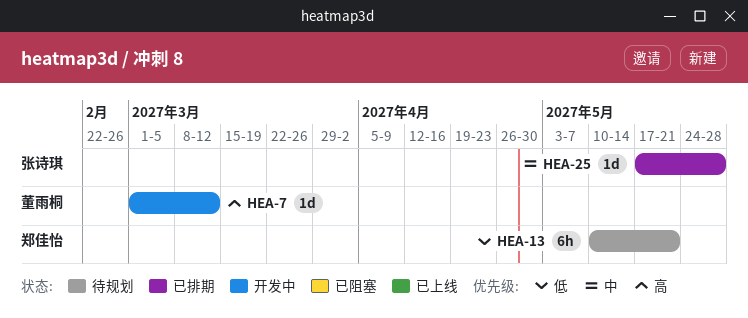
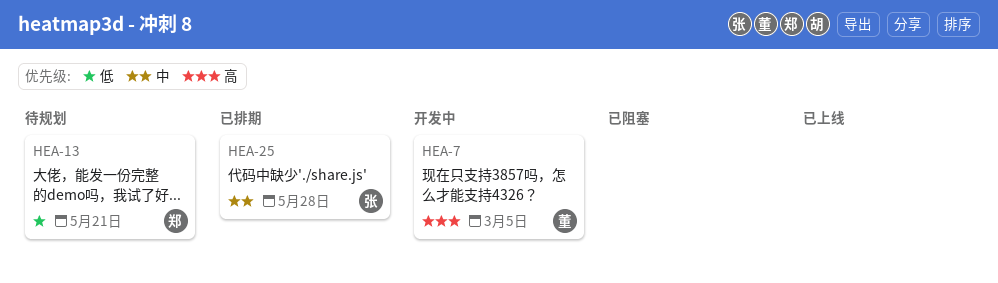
HEA-7, due: Mar 12 -> Mar 5

